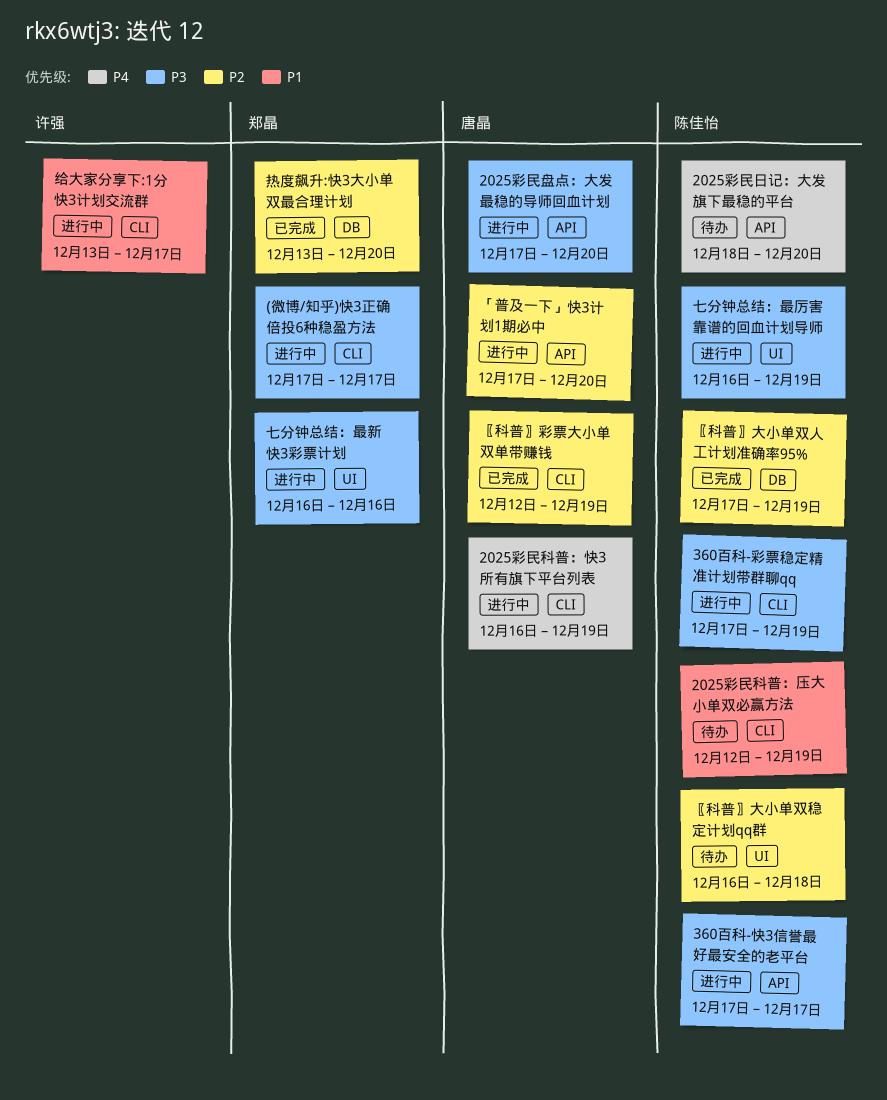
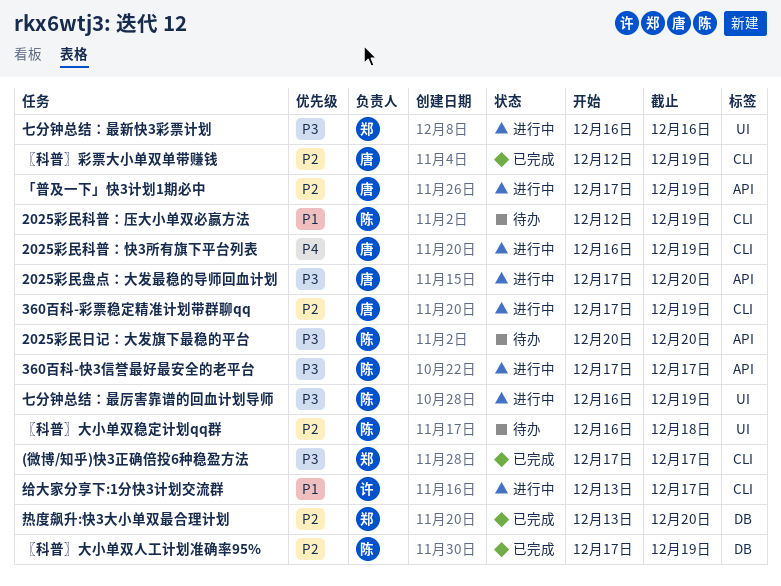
(微博/知乎)快3正确倍投6种稳盈方法, status: 进行中 -> 已完成
2025彩民日记：大发旗下最稳的平台, priority: P4 -> P3
2025彩民日记：大发旗下最稳的平台, start: Dec 18 -> Dec 20
360百科-彩票稳定精准计划带群聊qq, owner: 陈佳怡 -> 唐晶
360百科-彩票稳定精准计划带群聊qq, priority: P3 -> P2
「普及一下」快3计划1期必中, due: Dec 20 -> Dec 19

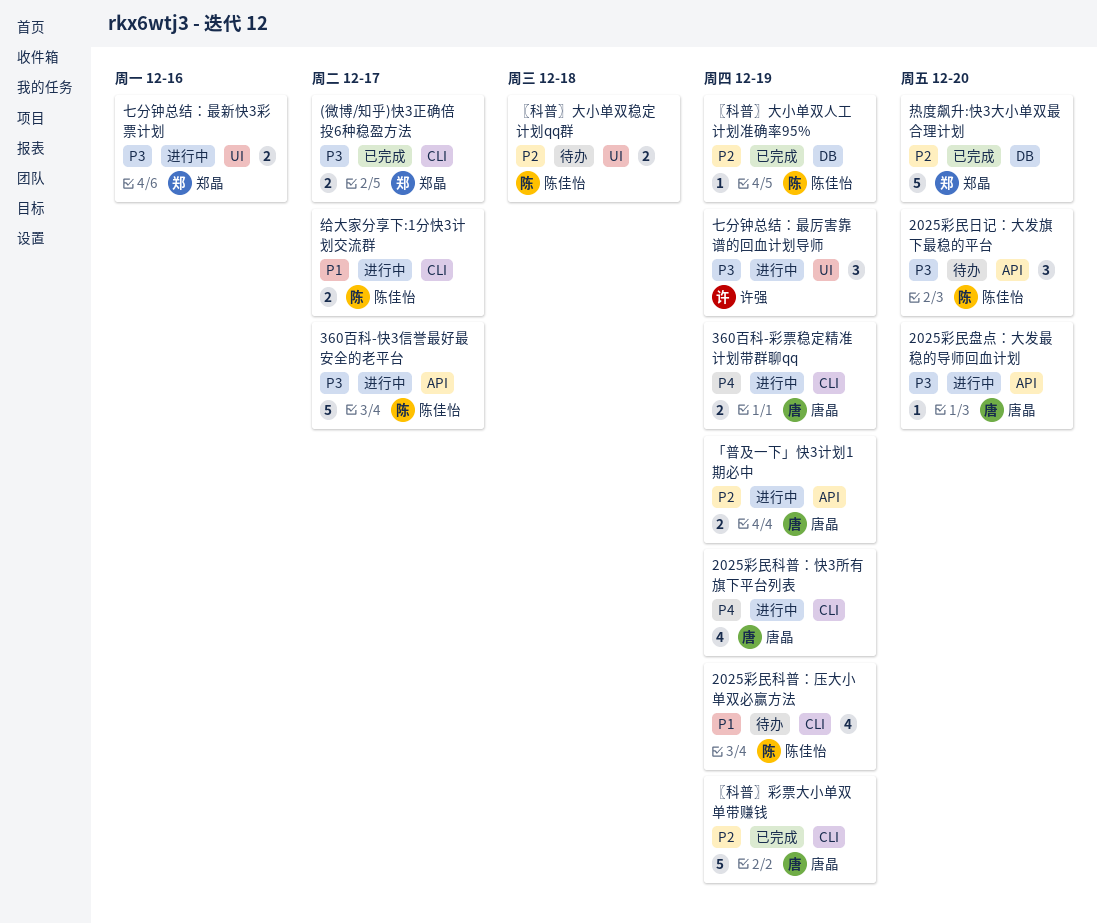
360百科-彩票稳定精准计划带群聊qq, priority: P2 -> P4
七分钟总结：最厉害靠谱的回血计划导师, owner: 陈佳怡 -> 许强
给大家分享下:1分快3计划交流群, owner: 许强 -> 陈佳怡

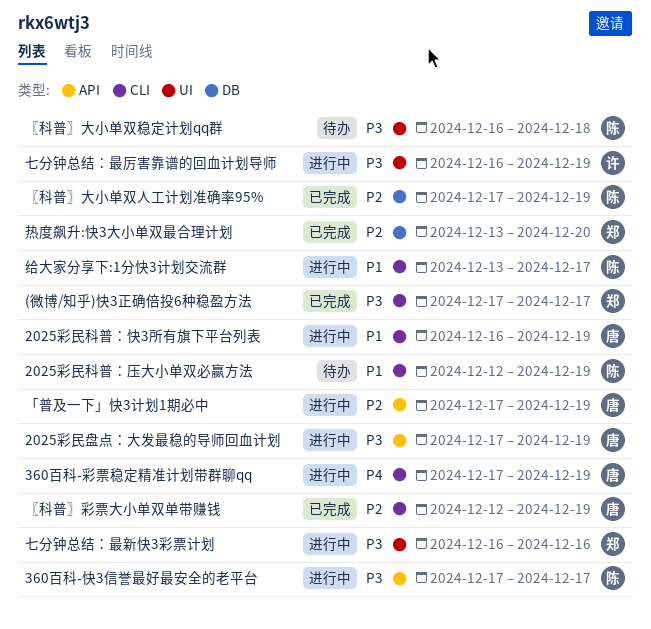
2025彩民日记：大发旗下最稳的平台: present -> none
2025彩民盘点：大发最稳的导师回血计划, due: Dec 20 -> Dec 19
2025彩民科普：快3所有旗下平台列表, priority: P4 -> P1
〖科普〗大小单双稳定计划qq群, priority: P2 -> P3

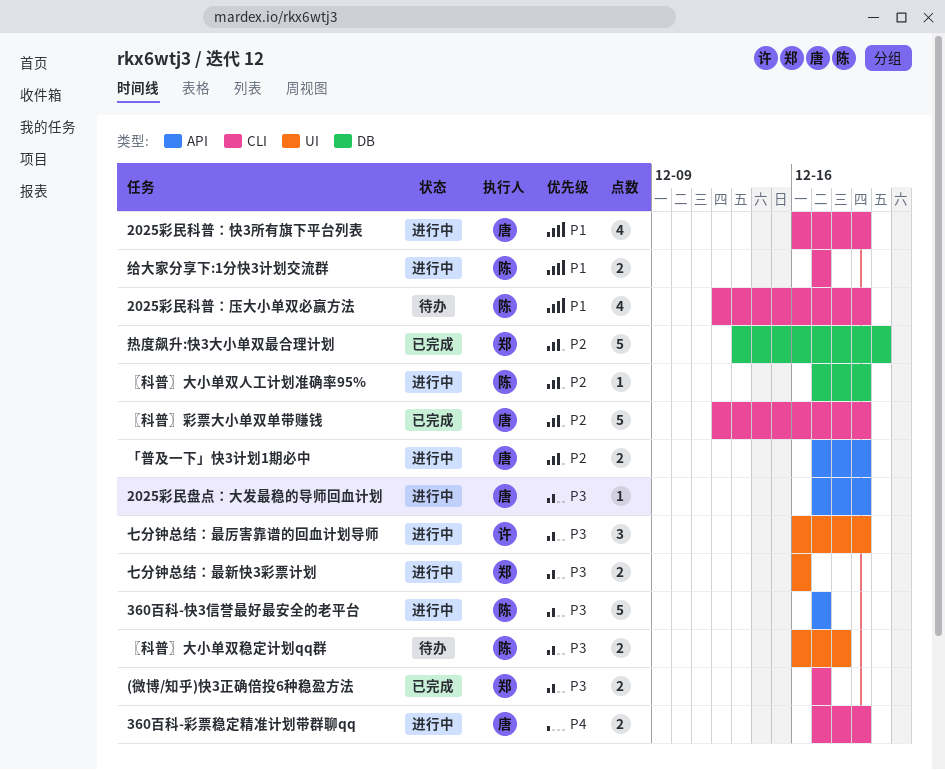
〖科普〗大小单双人工计划准确率95%, status: 已完成 -> 进行中
给大家分享下:1分快3计划交流群, start: Dec 13 -> Dec 17

